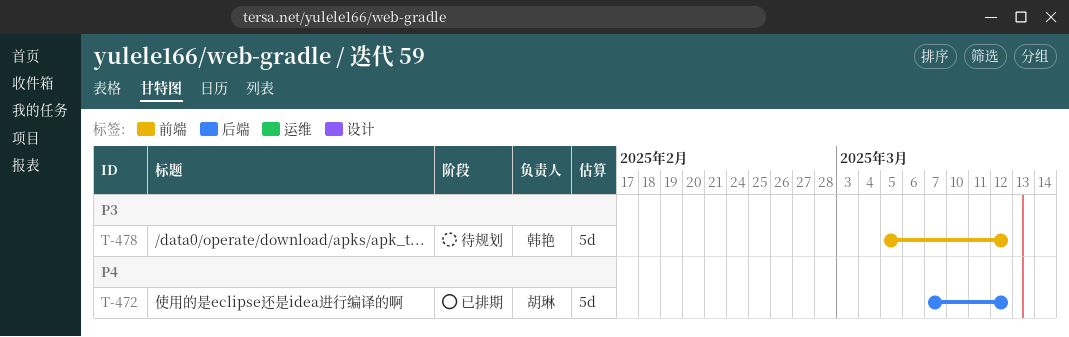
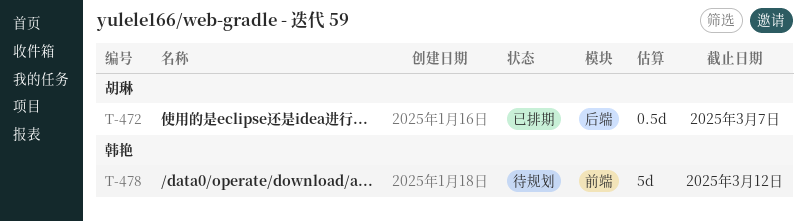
T-472, estimate: 5d -> 0.5d
T-472, due: Mar 12 -> Mar 7

